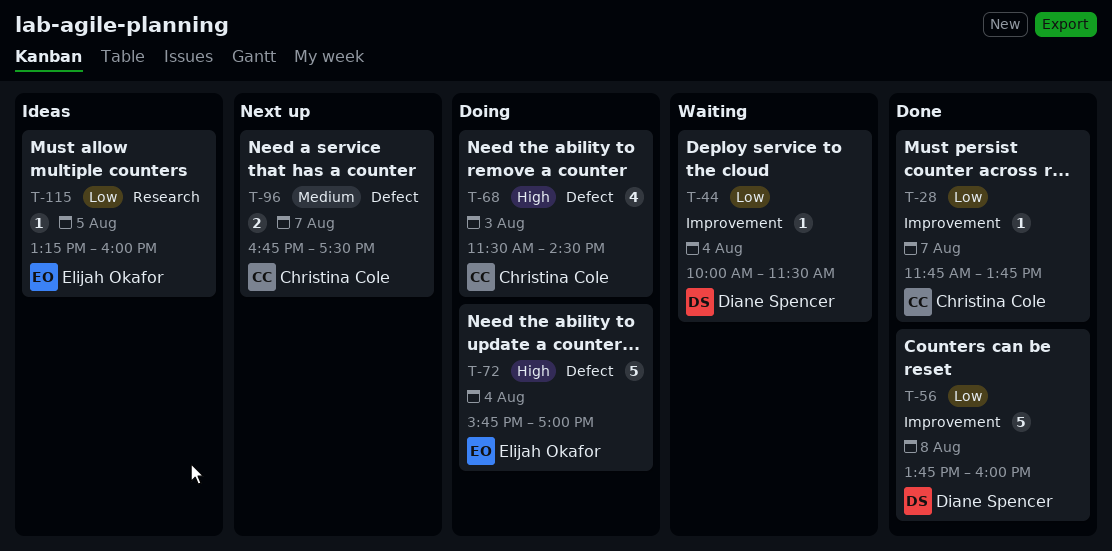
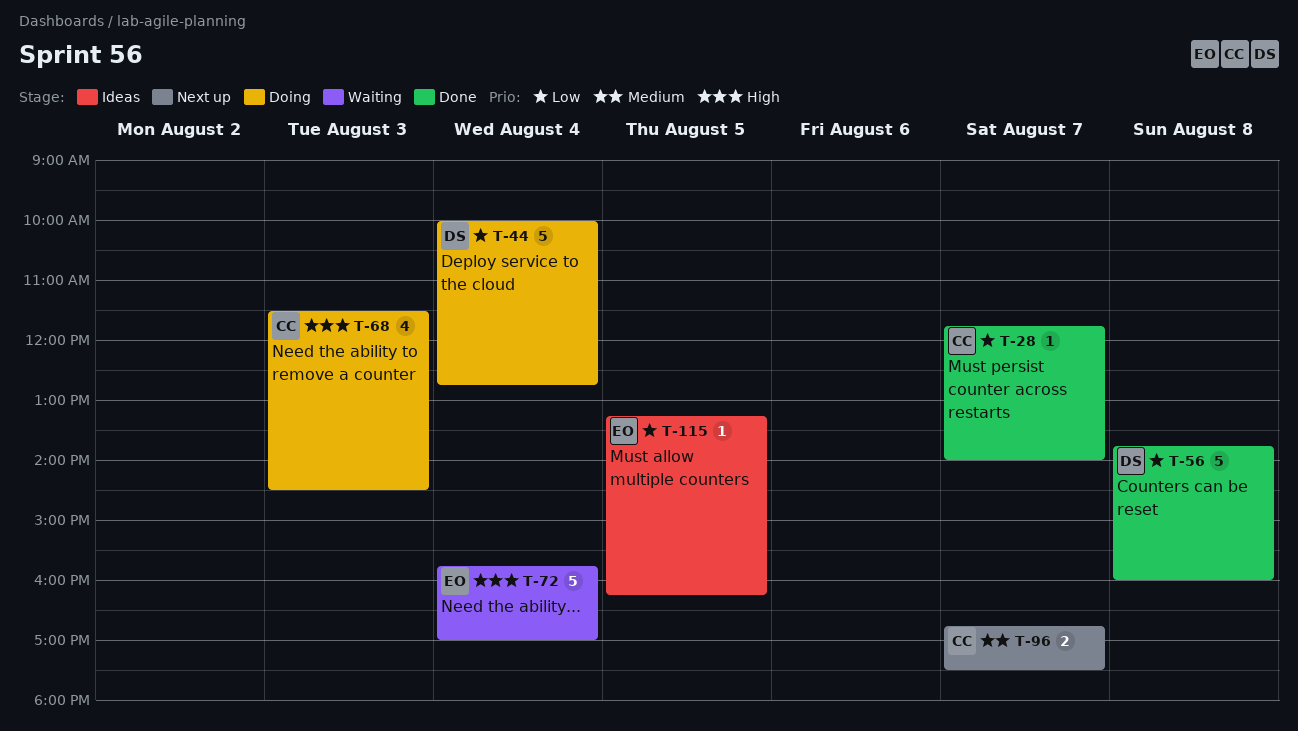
T-28, ends: 13:45 -> 14:00
T-44, status: Waiting -> Doing
T-44, estimate: 1 -> 5
T-44, ends: 11:30 -> 12:45
T-72, status: Doing -> Waiting
T-115, ends: 16:00 -> 16:15

